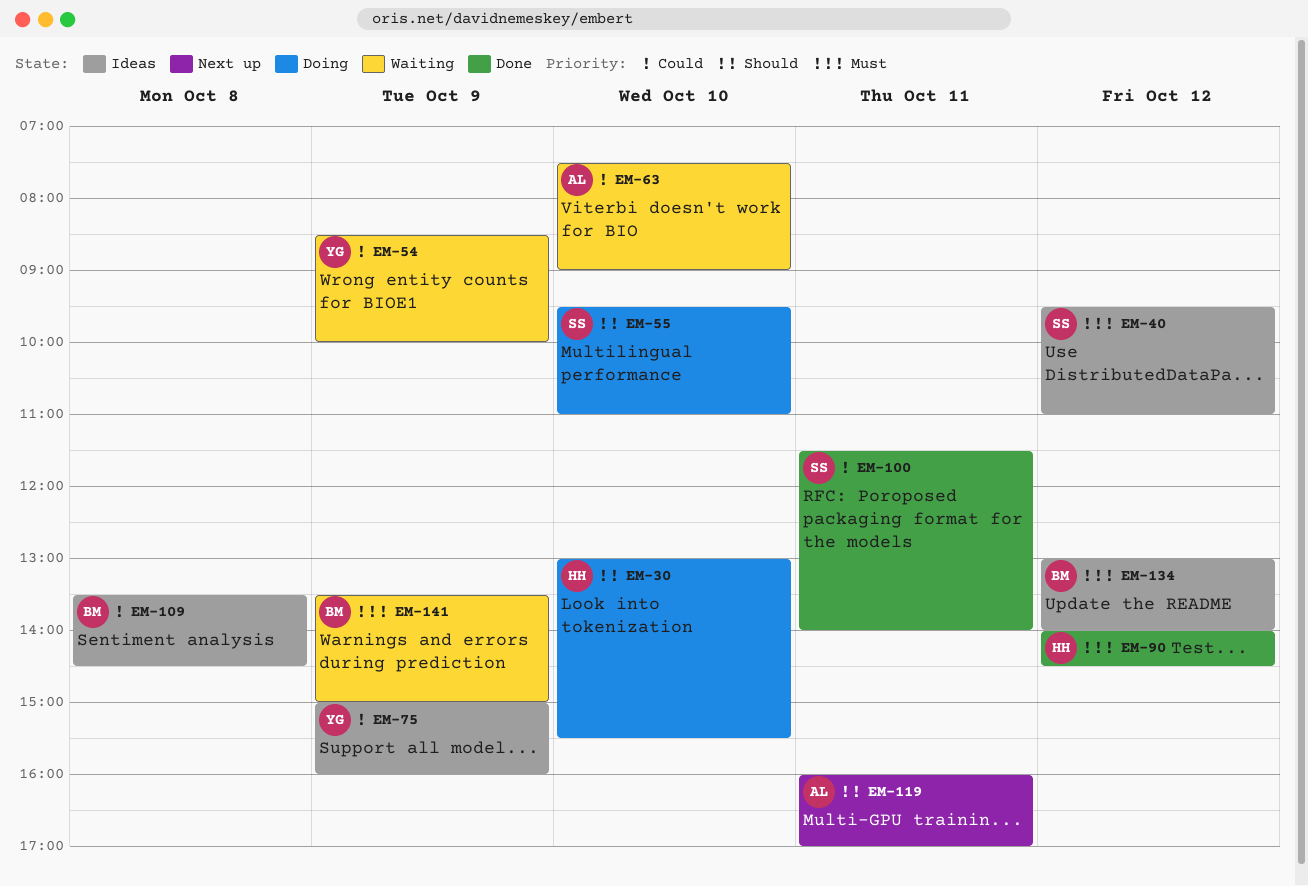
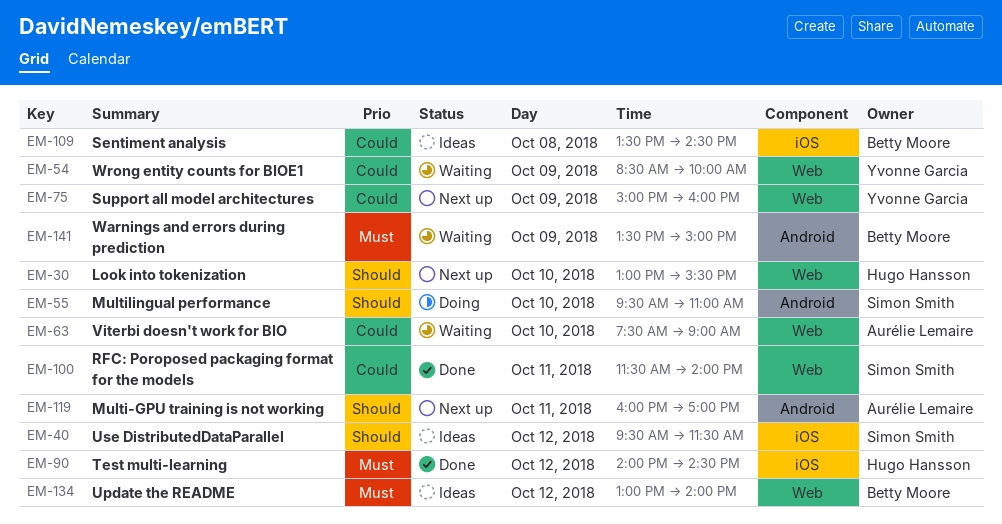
EM-30, status: Doing -> Next up
EM-40, priority: Must -> Should
EM-40, ends: 11:00 -> 11:30
EM-75, status: Ideas -> Next up

